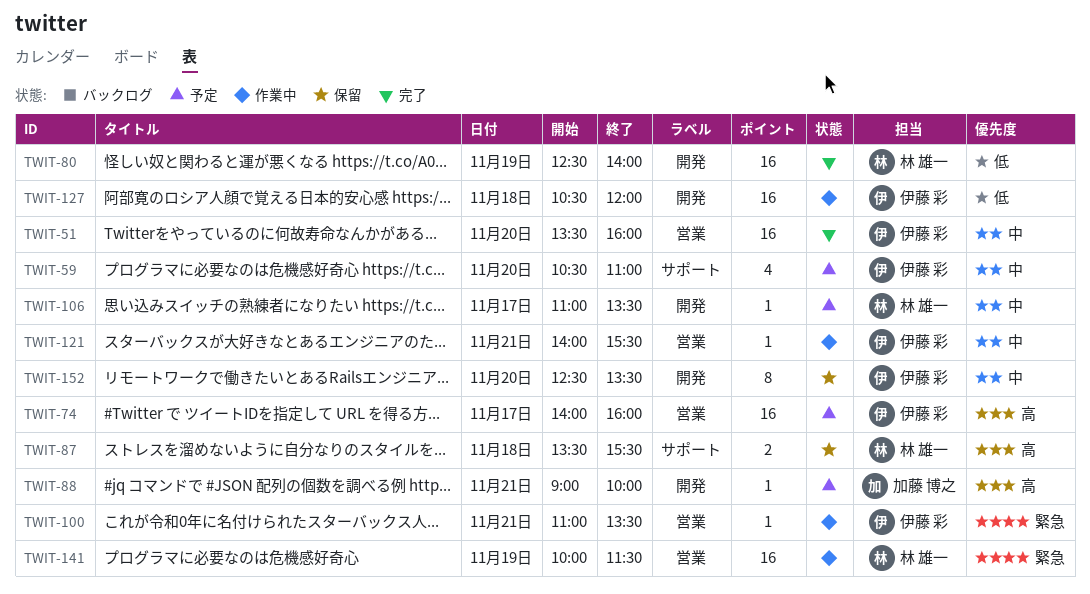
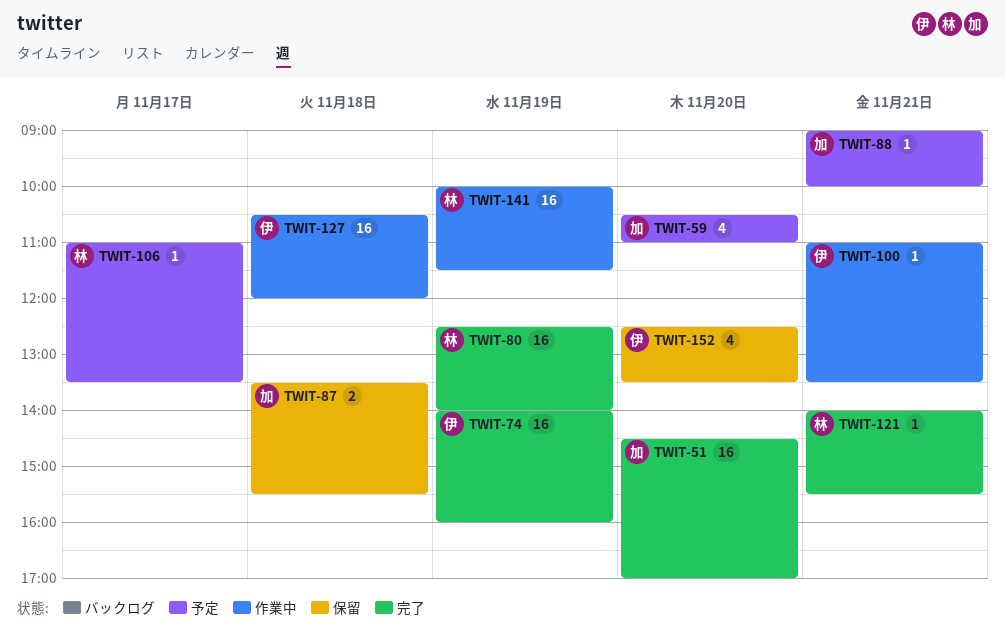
TWIT-51, owner: 伊藤 彩 -> 加藤 博之
TWIT-51, begins: 13:30 -> 14:30
TWIT-51, ends: 16:00 -> 17:00
TWIT-59, owner: 伊藤 彩 -> 加藤 博之
TWIT-74, status: 予定 -> 完了
TWIT-74, day: Nov 17 -> Nov 19
TWIT-87, owner: 林 雄一 -> 加藤 博之
TWIT-121, status: 作業中 -> 完了
TWIT-121, owner: 伊藤 彩 -> 林 雄一
TWIT-152, estimate: 8 -> 4

